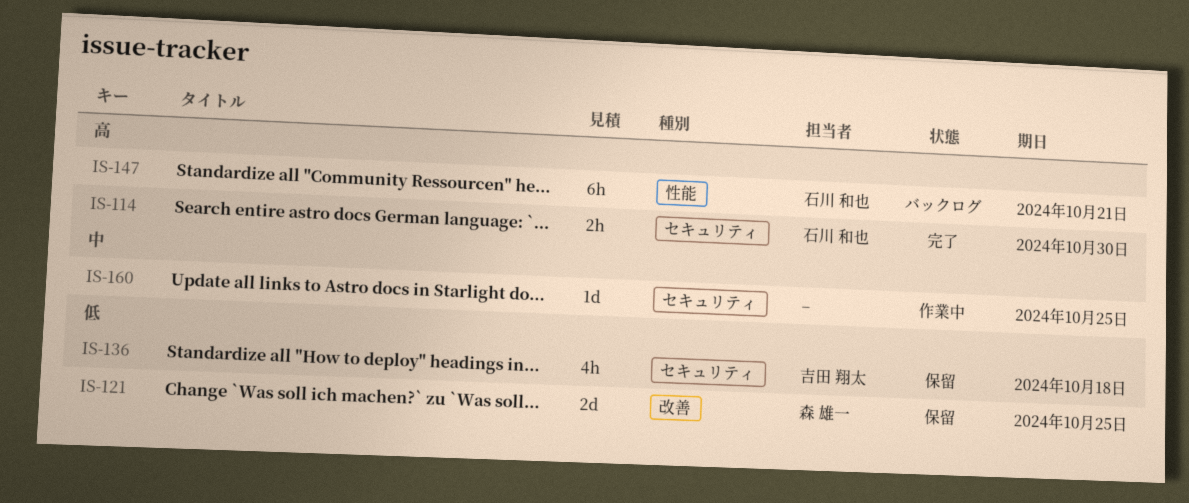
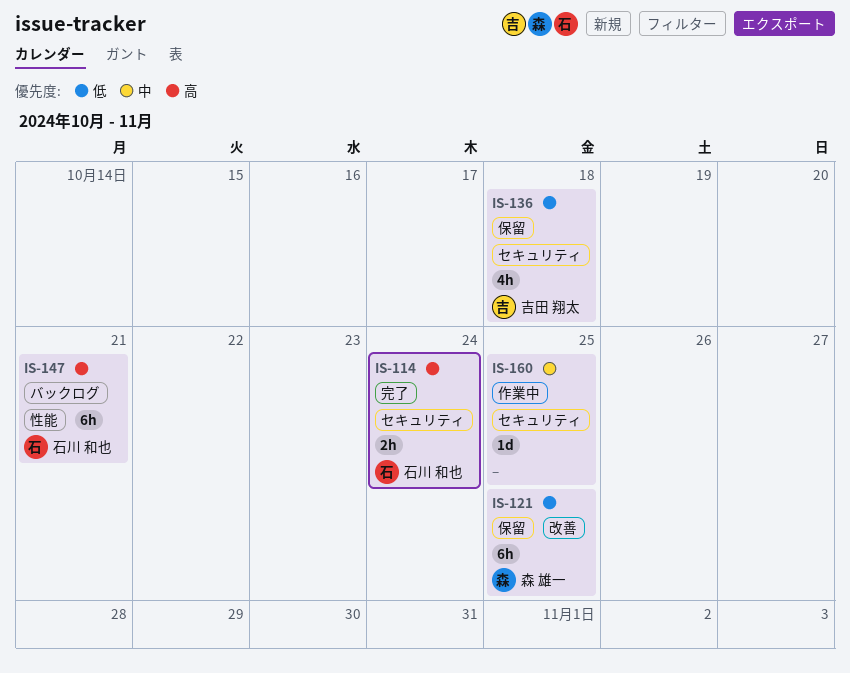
IS-114, due: Oct 30 -> Oct 24
IS-121, estimate: 2d -> 6h

